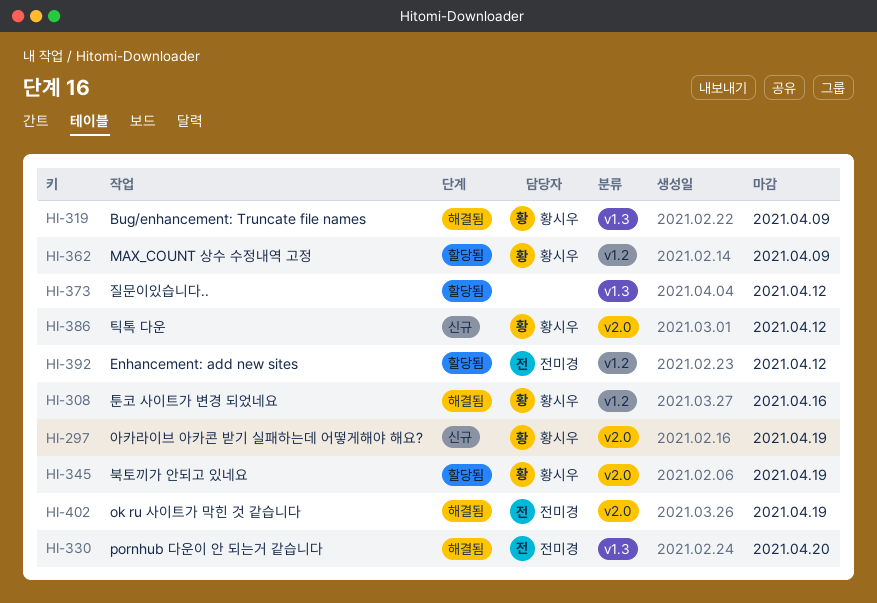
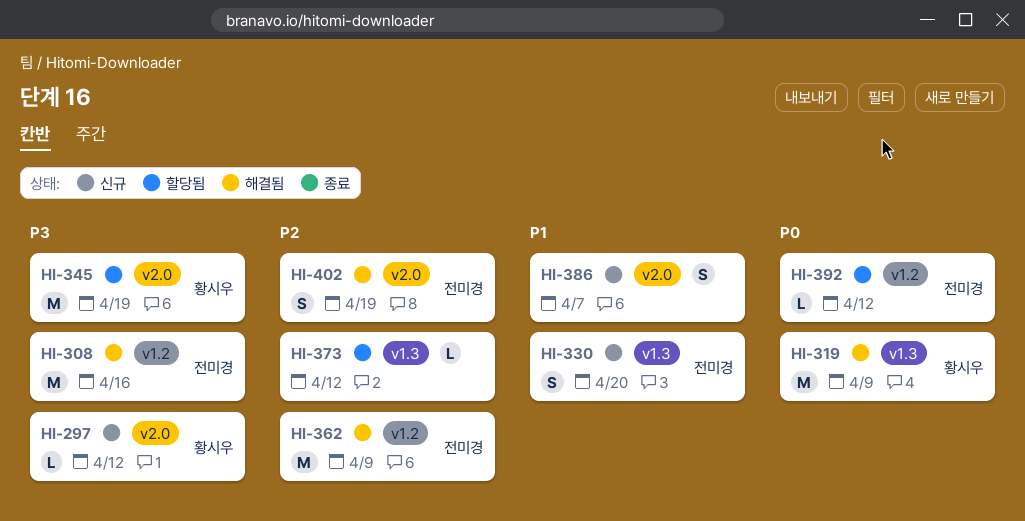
HI-297, due: Apr 19 -> Apr 12
HI-308, owner: 황시우 -> 전미경
HI-330, status: 해결됨 -> 신규
HI-362, status: 할당됨 -> 해결됨
HI-362, owner: 황시우 -> 전미경
HI-386, owner: 황시우 -> none
HI-386, due: Apr 12 -> Apr 7

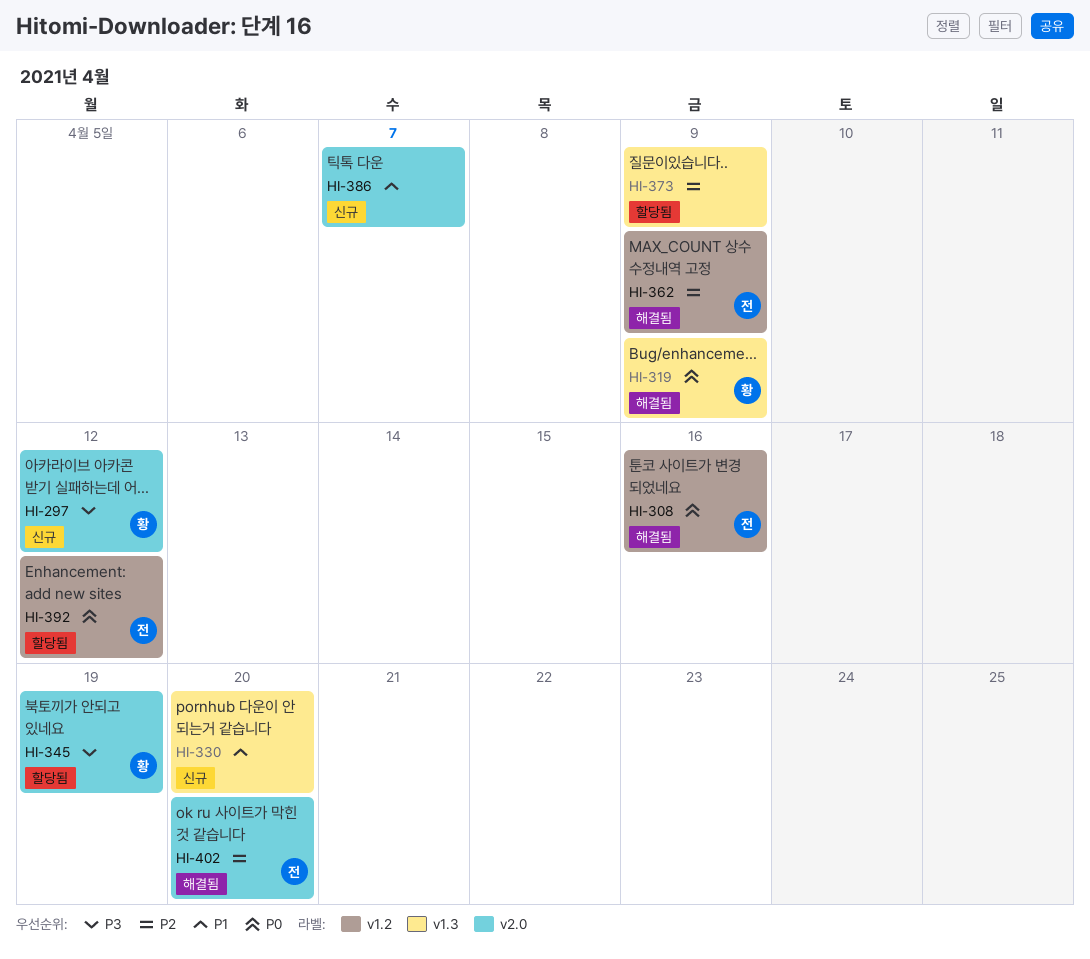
HI-308, priority: P3 -> P0
HI-330, owner: 전미경 -> none
HI-373, due: Apr 12 -> Apr 9
HI-402, due: Apr 19 -> Apr 20

